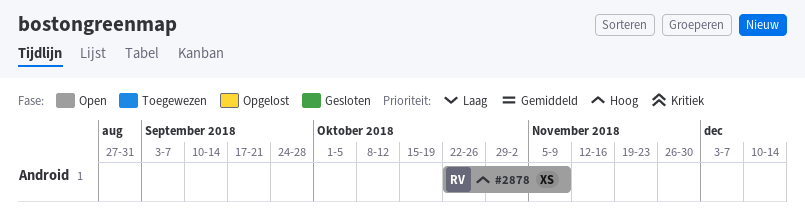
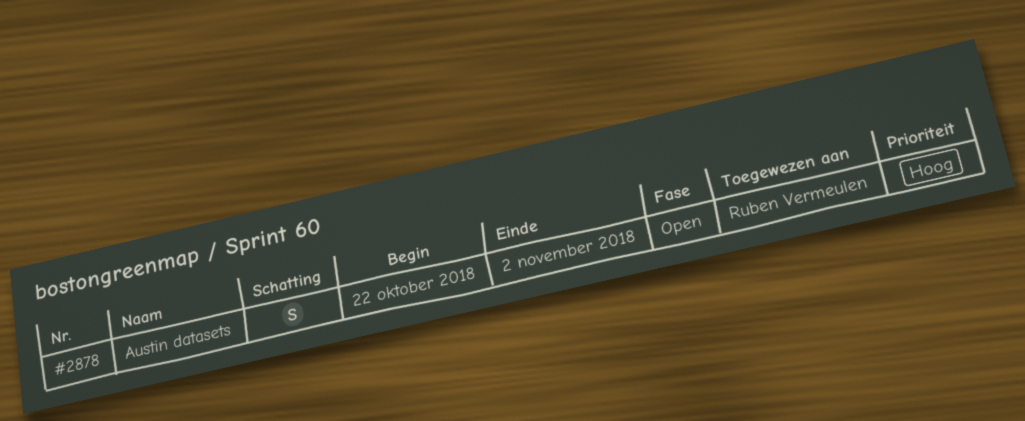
#2878, estimate: XS -> S
#2878, due: Nov 9 -> Nov 2

